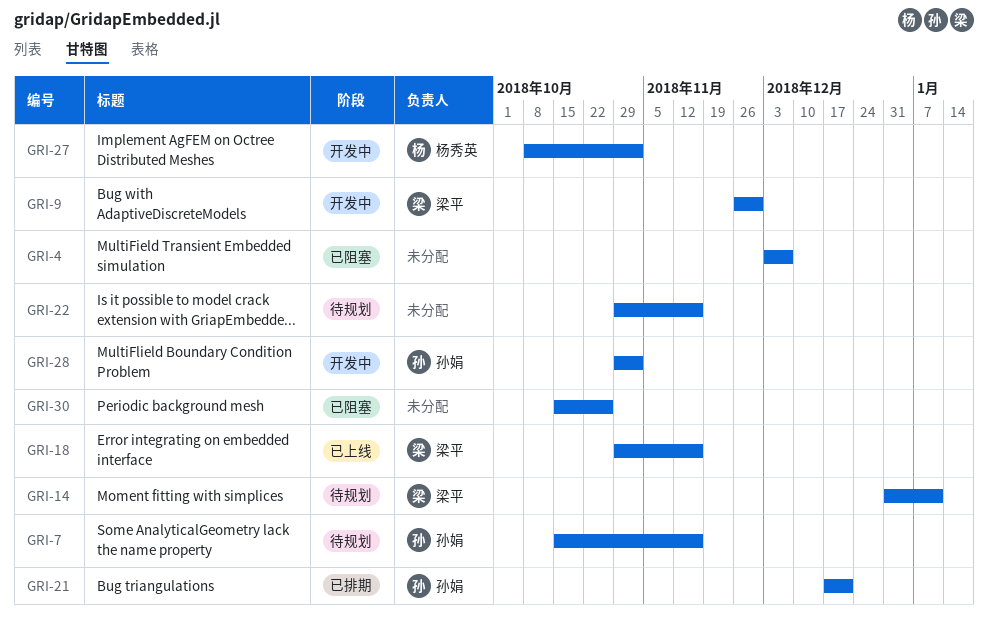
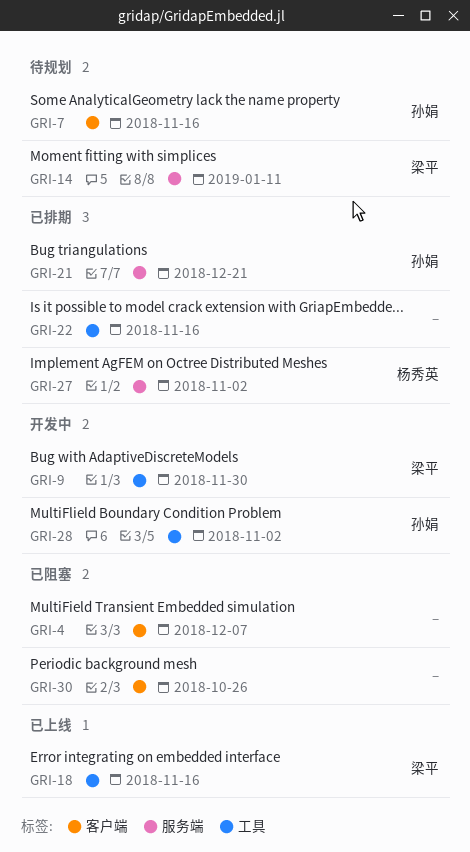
GRI-22, status: 待规划 -> 已排期
GRI-27, status: 开发中 -> 已排期

